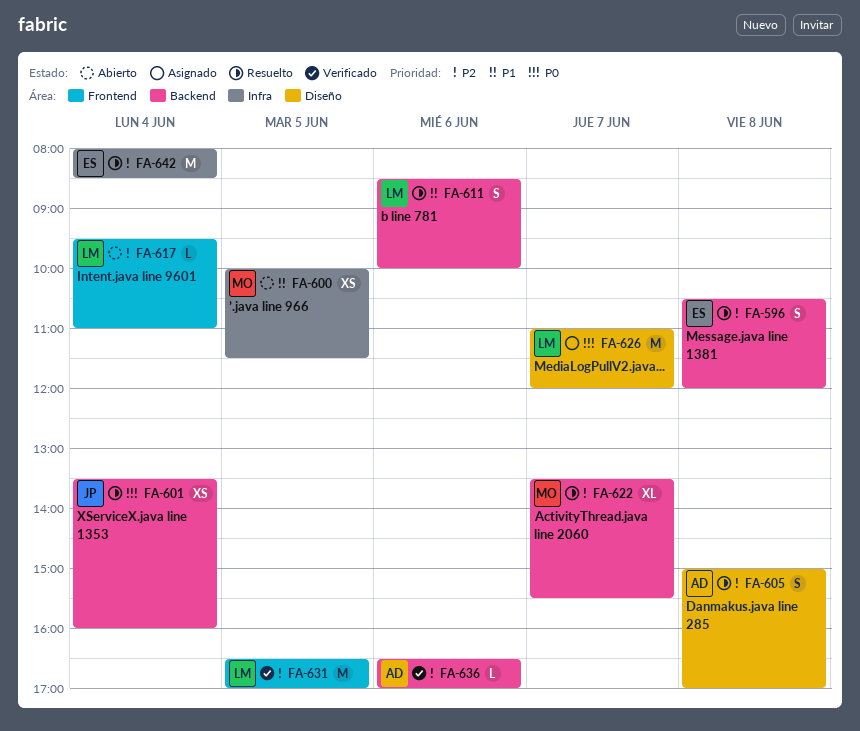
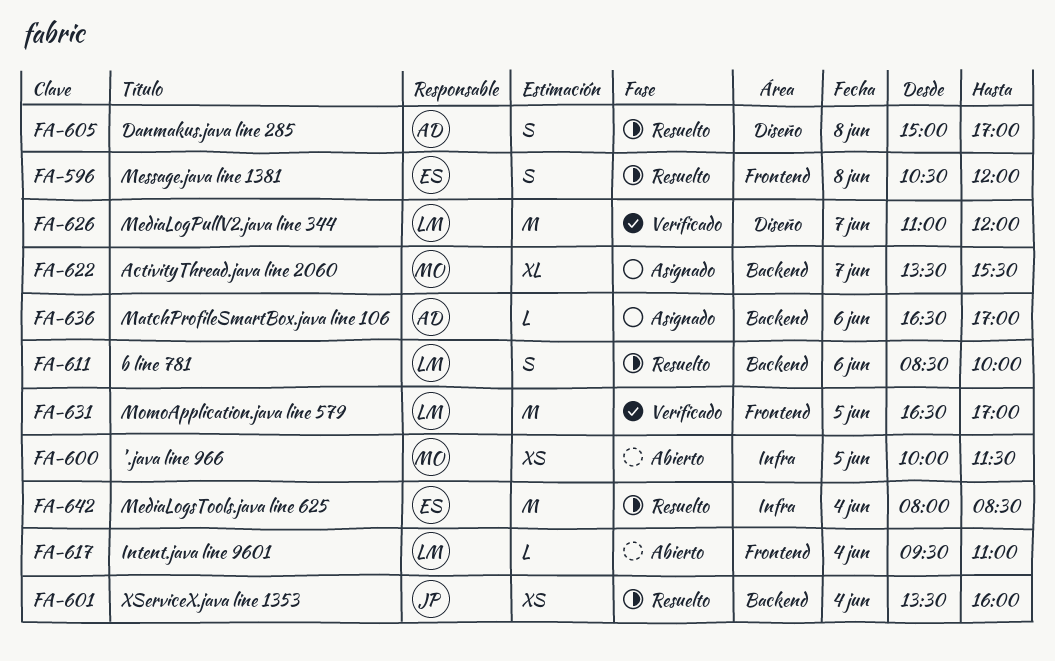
FA-596, label: Backend -> Frontend
FA-622, status: Resuelto -> Asignado
FA-626, status: Asignado -> Verificado
FA-636, status: Verificado -> Asignado

